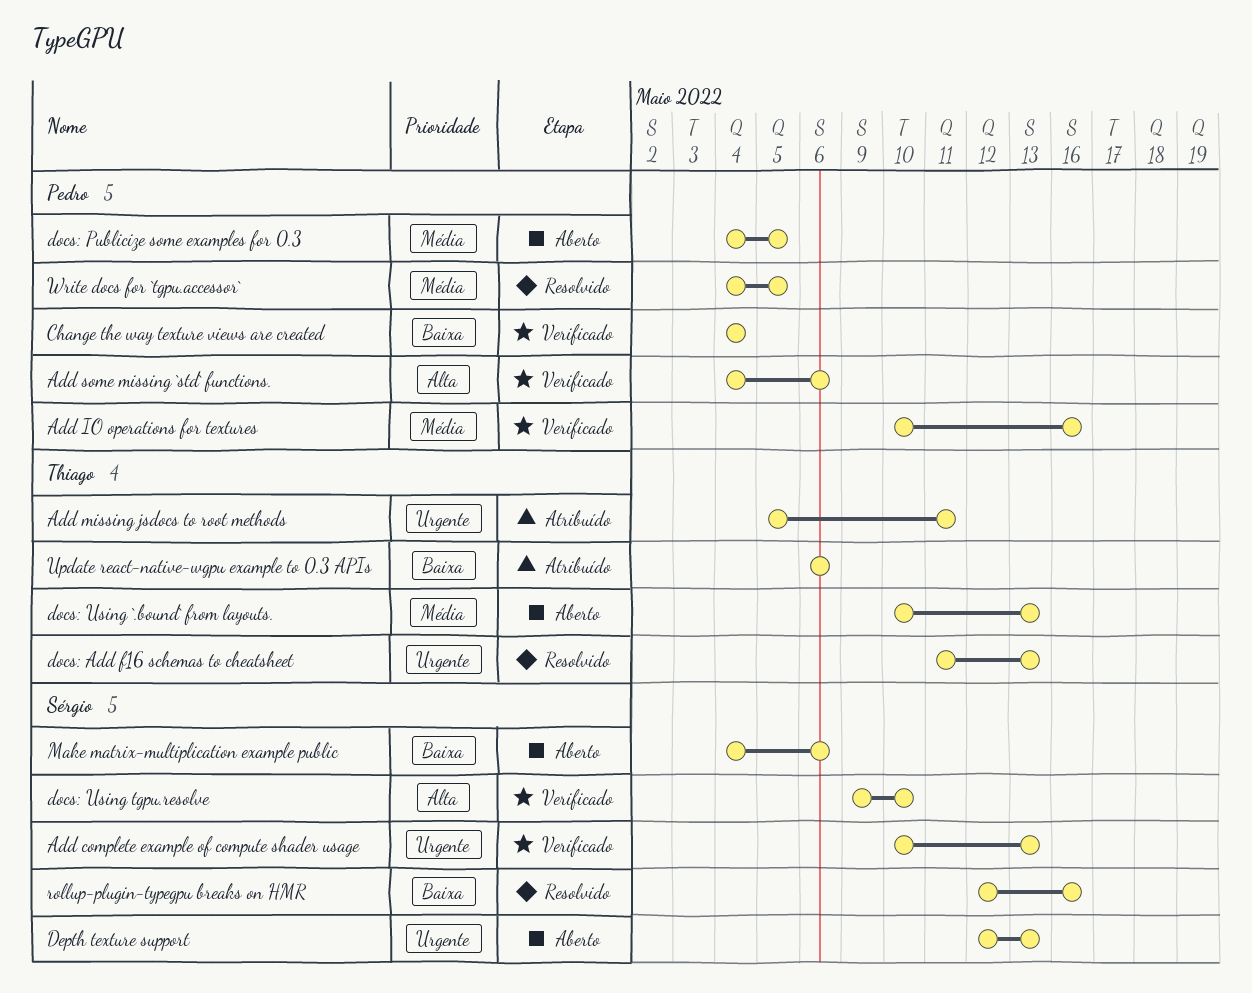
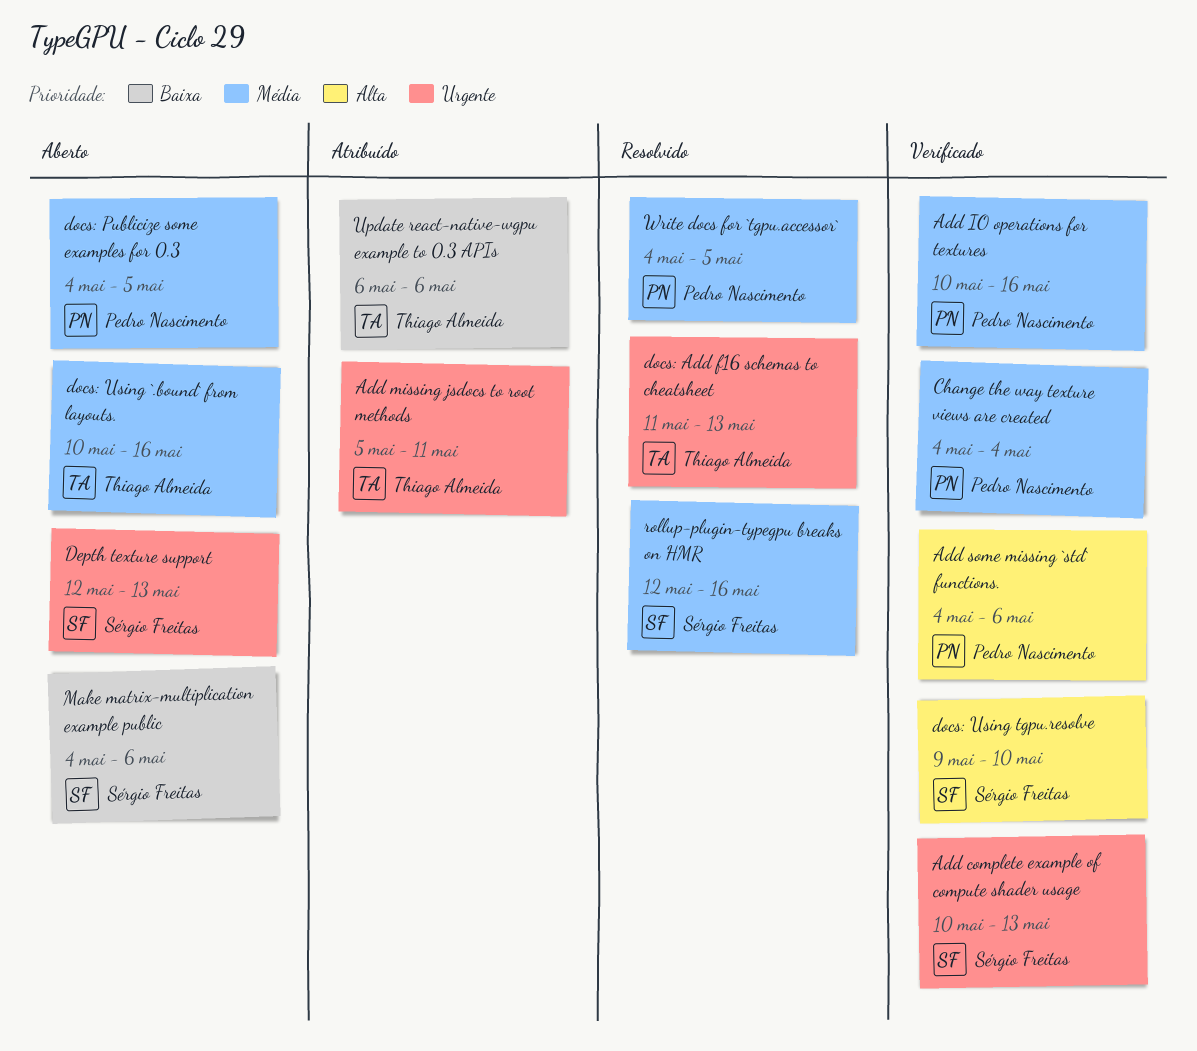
Change the way texture views are created, priority: Baixa -> Média
docs: Using `.bound` from layouts., due: May 13 -> May 16
rollup-plugin-typegpu breaks on HMR, priority: Baixa -> Média

